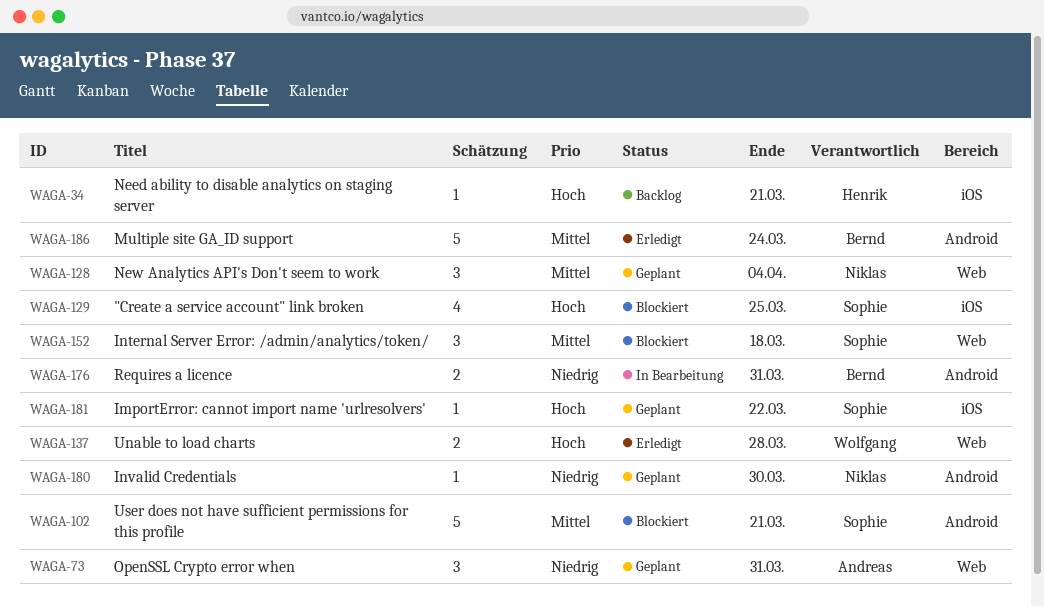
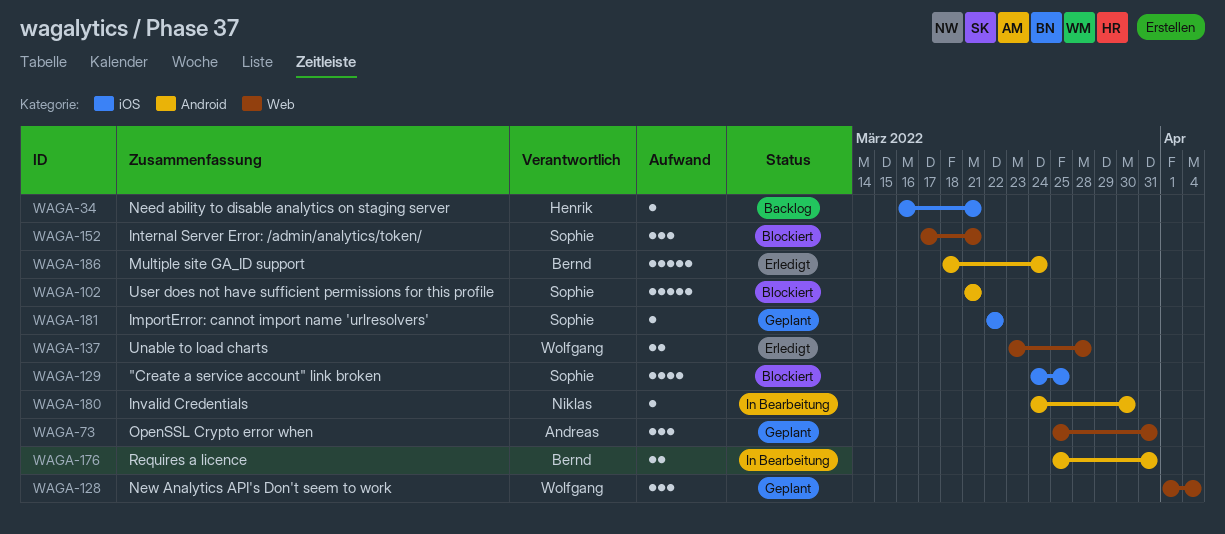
WAGA-128, owner: Niklas -> Wolfgang
WAGA-152, due: Mar 18 -> Mar 21
WAGA-180, status: Geplant -> In Bearbeitung

